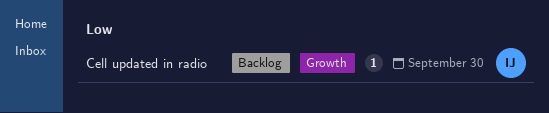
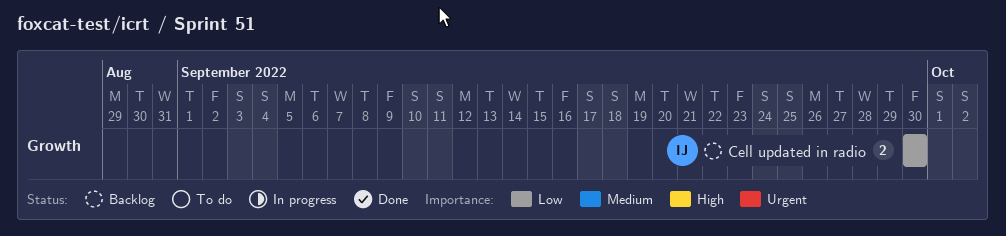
Cell updated in radio, estimate: 1 -> 2

